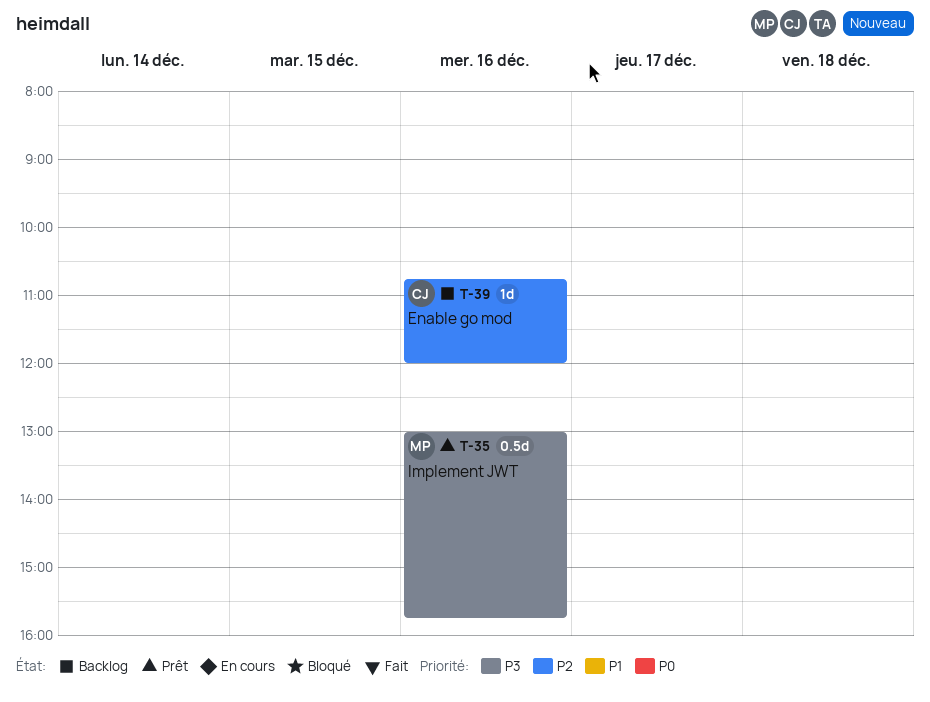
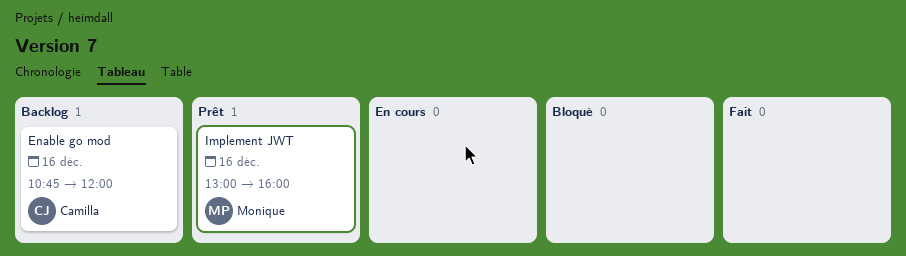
Implement JWT, ends: 15:45 -> 16:00

